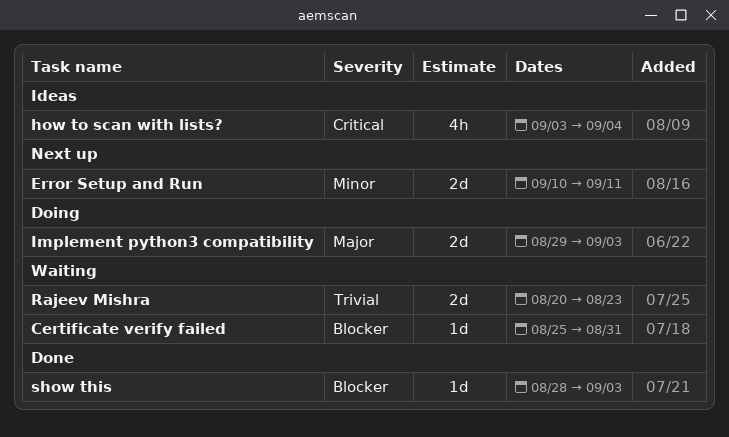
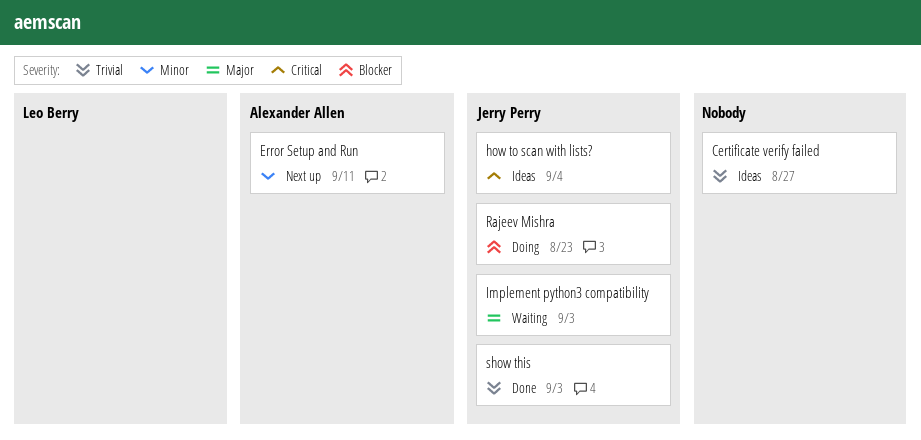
Certificate verify failed, status: Waiting -> Ideas
Certificate verify failed, priority: Blocker -> Trivial
Certificate verify failed, due: Aug 31 -> Aug 27
Implement python3 compatibility, status: Doing -> Waiting
Rajeev Mishra, status: Waiting -> Doing
Rajeev Mishra, priority: Trivial -> Blocker
show this, priority: Blocker -> Trivial

